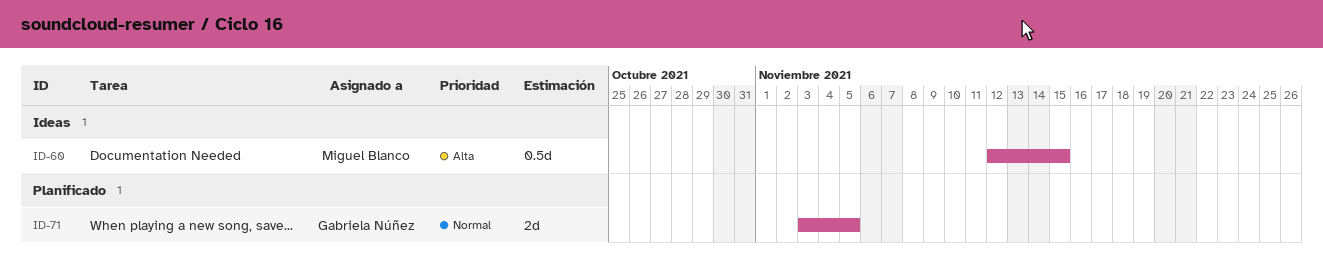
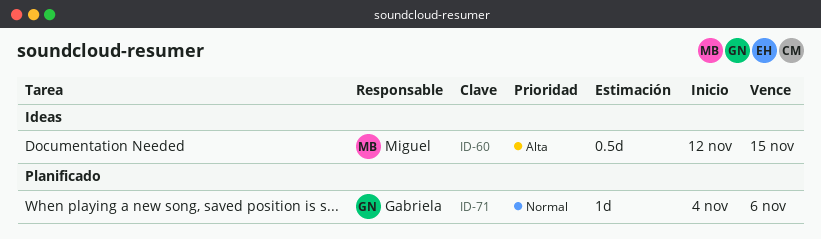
ID-71, estimate: 2d -> 1d
ID-71, start: Nov 3 -> Nov 4
ID-71, due: Nov 5 -> Nov 6

